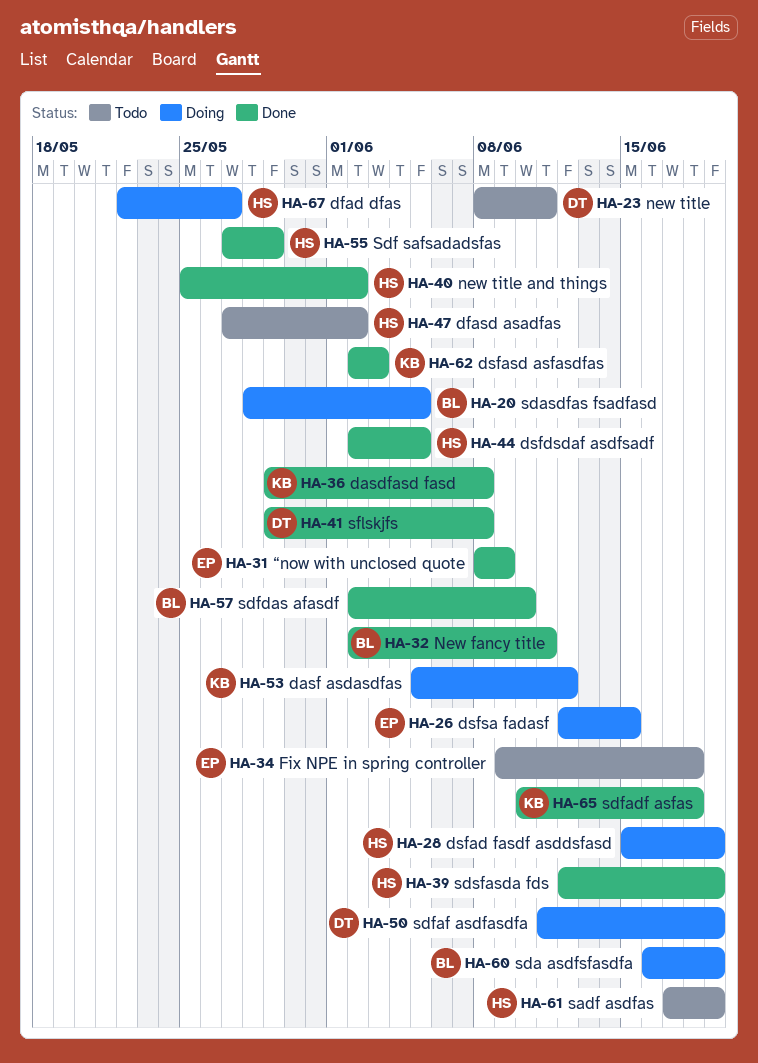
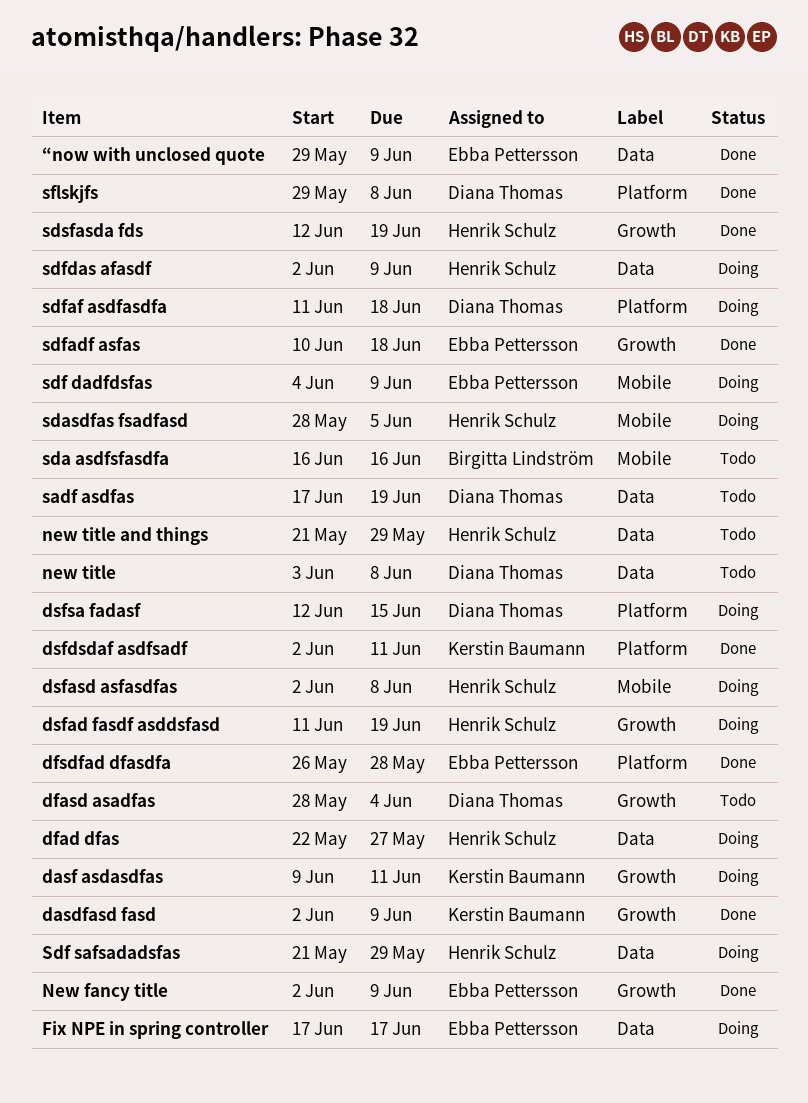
dasdfasd fasd, start: May 29 -> Jun 2
dasdfasd fasd, due: Jun 8 -> Jun 9
dasf asdasdfas, start: Jun 5 -> Jun 9
dasf asdasdfas, due: Jun 12 -> Jun 11
dfasd asadfas, owner: Henrik Schulz -> Diana Thomas
dfasd asadfas, start: May 27 -> May 28
dfasd asadfas, due: Jun 2 -> Jun 4
dfsdfad dfasdfa: none -> present
dsfad fasdf asddsfasd, start: Jun 15 -> Jun 11
dsfasd asfasdfas, status: Done -> Doing
dsfasd asfasdfas, owner: Kerstin Baumann -> Henrik Schulz
dsfasd asfasdfas, due: Jun 3 -> Jun 8
dsfdsdaf asdfsadf, owner: Henrik Schulz -> Kerstin Baumann
dsfdsdaf asdfsadf, due: Jun 5 -> Jun 11
dsfsa fadasf, owner: Ebba Pettersson -> Diana Thomas
Fix NPE in spring controller, status: Todo -> Doing
Fix NPE in spring controller, start: Jun 9 -> Jun 17
Fix NPE in spring controller, due: Jun 18 -> Jun 17
New fancy title, owner: Birgitta Lindström -> Ebba Pettersson
New fancy title, due: Jun 11 -> Jun 9
new title, start: Jun 8 -> Jun 3
new title, due: Jun 11 -> Jun 8
new title and things, status: Done -> Todo
new title and things, start: May 25 -> May 21
new title and things, due: Jun 2 -> May 29
sadf asdfas, owner: Henrik Schulz -> Diana Thomas
sda asdfsfasdfa, status: Doing -> Todo
sda asdfsfasdfa, due: Jun 19 -> Jun 16
sdasdfas fsadfasd, owner: Birgitta Lindström -> Henrik Schulz
sdf dadfdsfas: none -> present
Sdf safsadadsfas, status: Done -> Doing
Sdf safsadadsfas, start: May 27 -> May 21
sdfadf asfas, owner: Kerstin Baumann -> Ebba Pettersson
sdfaf asdfasdfa, due: Jun 19 -> Jun 18
sdfdas afasdf, status: Done -> Doing
sdfdas afasdf, owner: Birgitta Lindström -> Henrik Schulz
sdfdas afasdf, due: Jun 10 -> Jun 9
“now with unclosed quote, start: Jun 8 -> May 29

